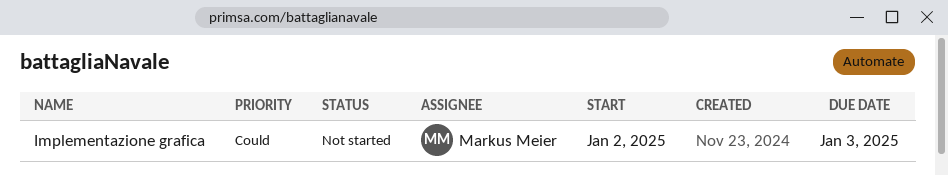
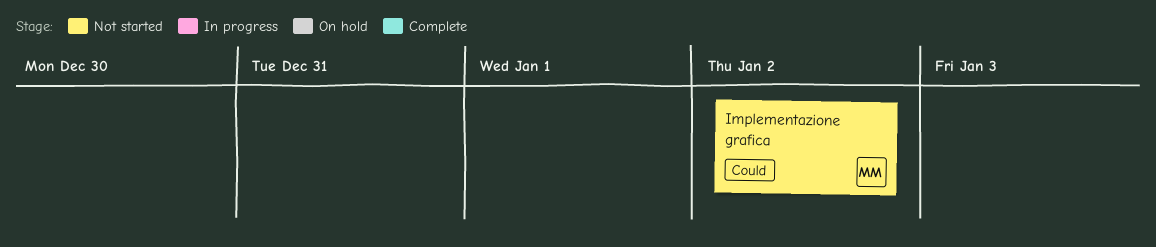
Implementazione grafica, due: Jan 3 -> Jan 2

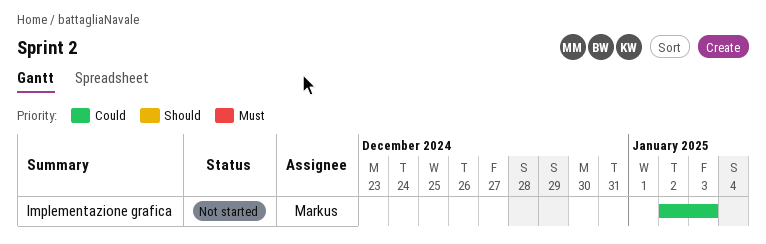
Implementazione grafica, due: Jan 2 -> Jan 3

